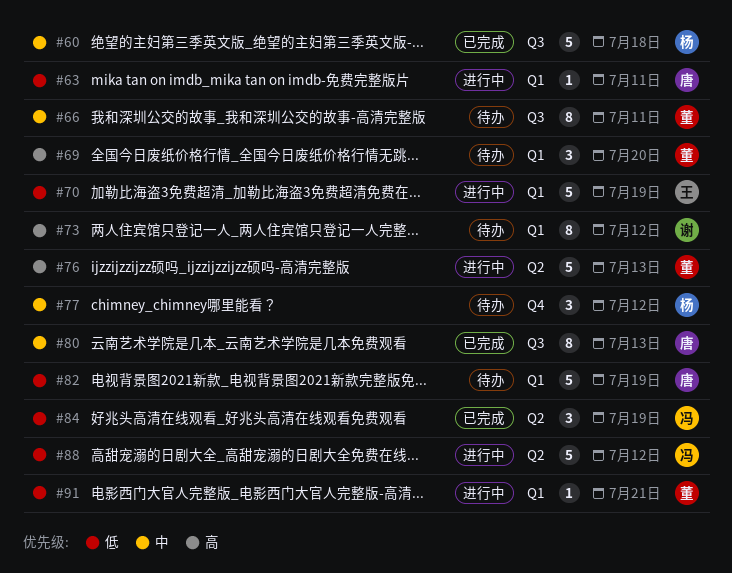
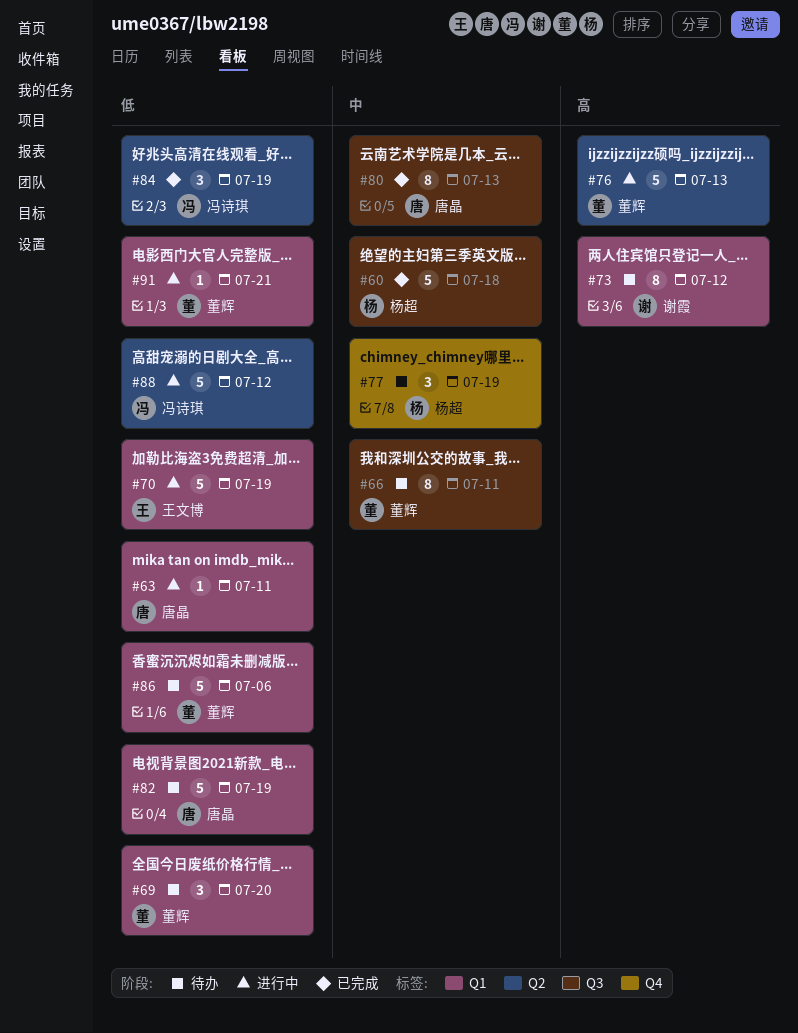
#69, priority: 高 -> 低
#77, due: Jul 12 -> Jul 19
#86: none -> present

